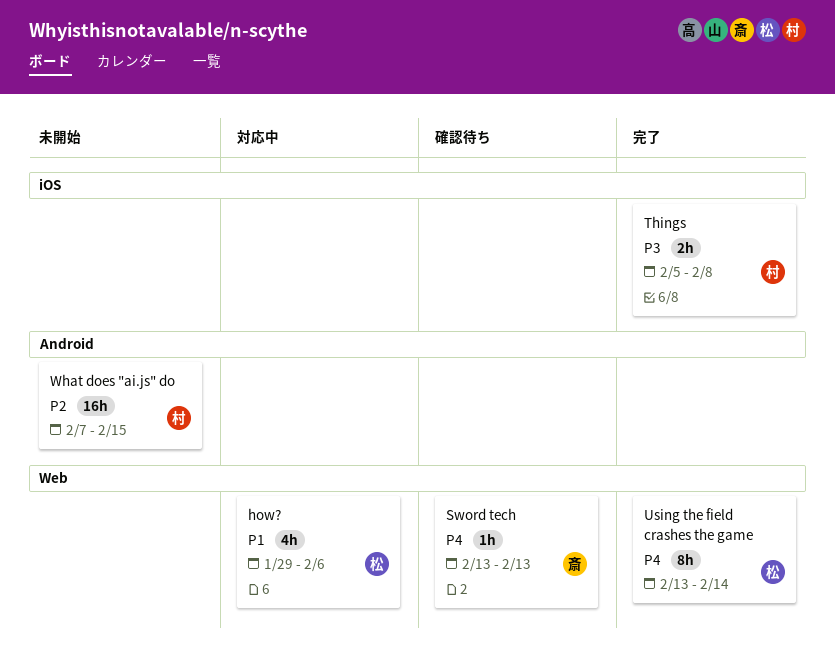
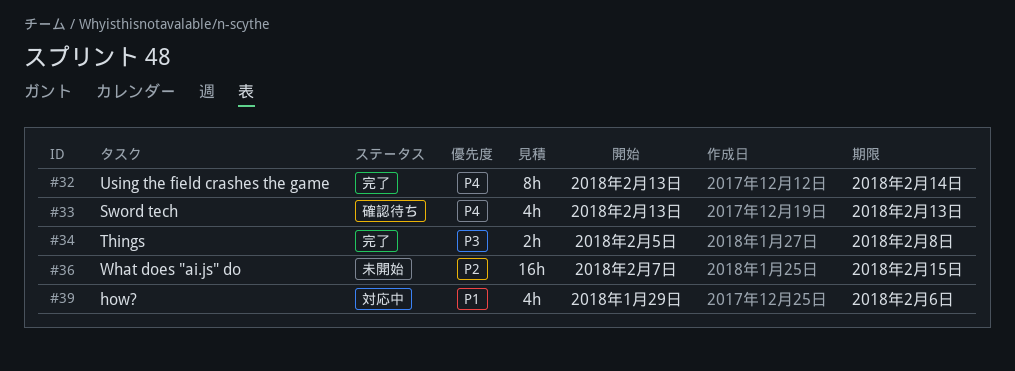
Sword tech, estimate: 1h -> 4h

